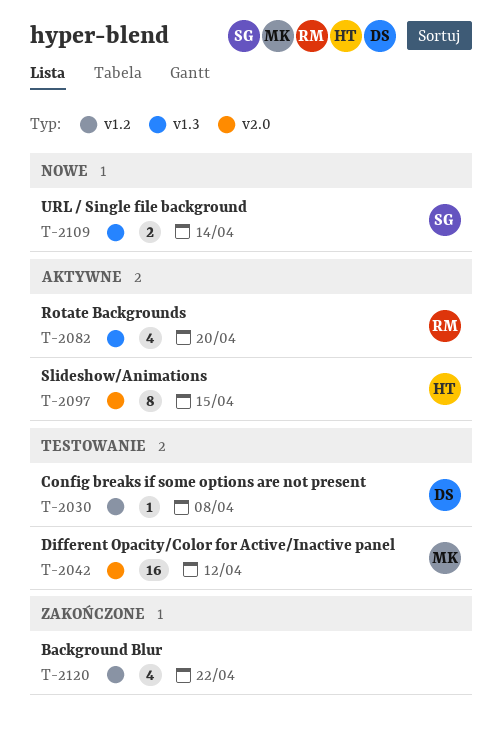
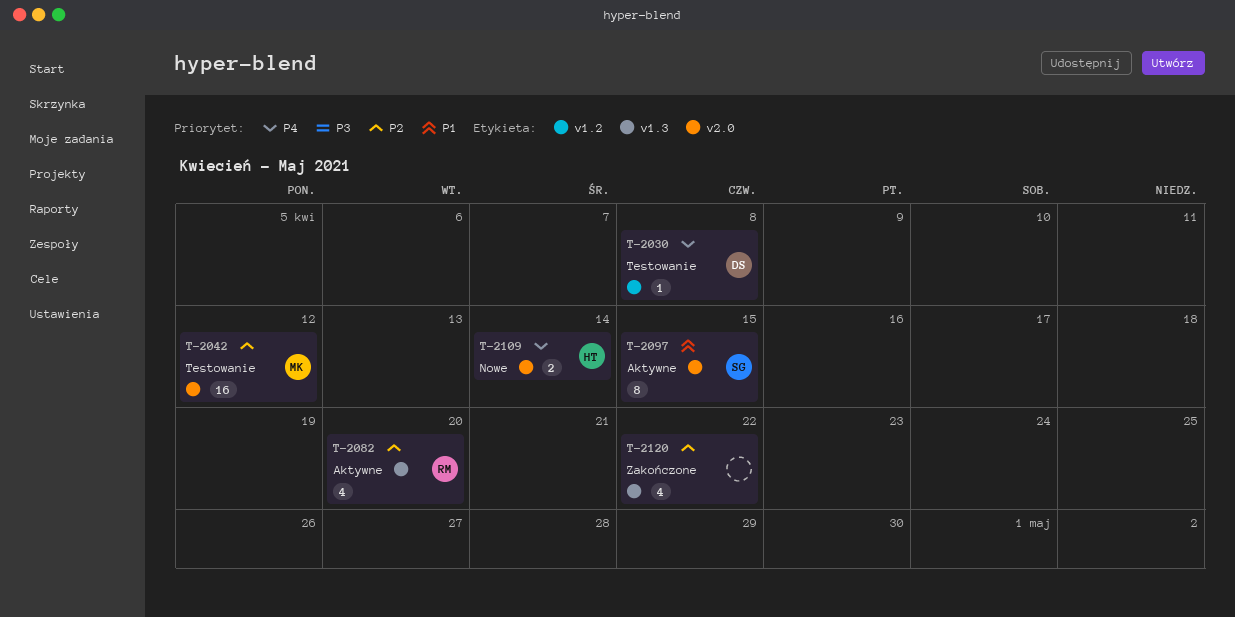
T-2097, owner: HT -> SG
T-2109, owner: SG -> HT
T-2109, label: v1.3 -> v2.0
T-2120, label: v1.2 -> v1.3

